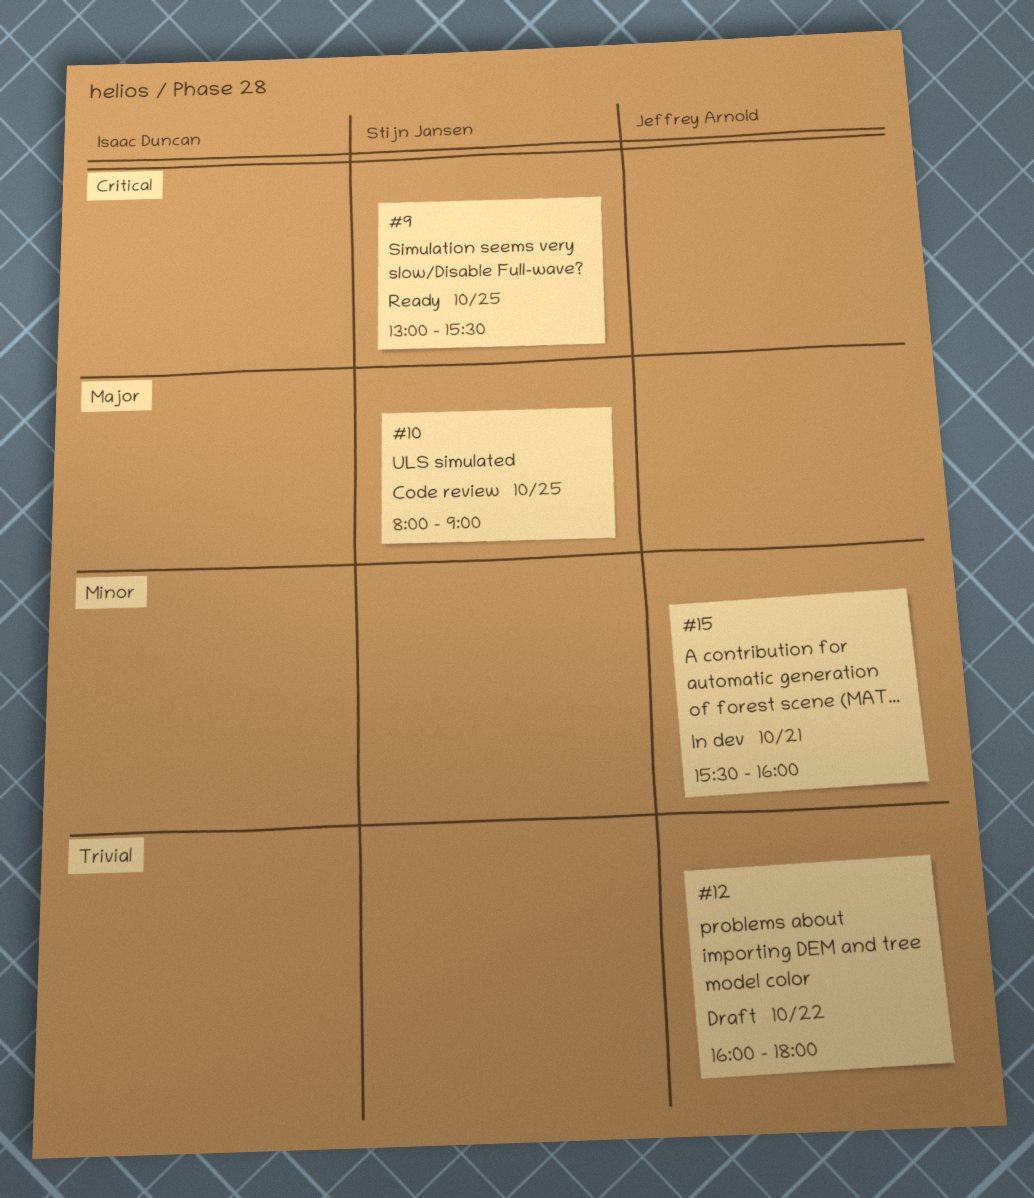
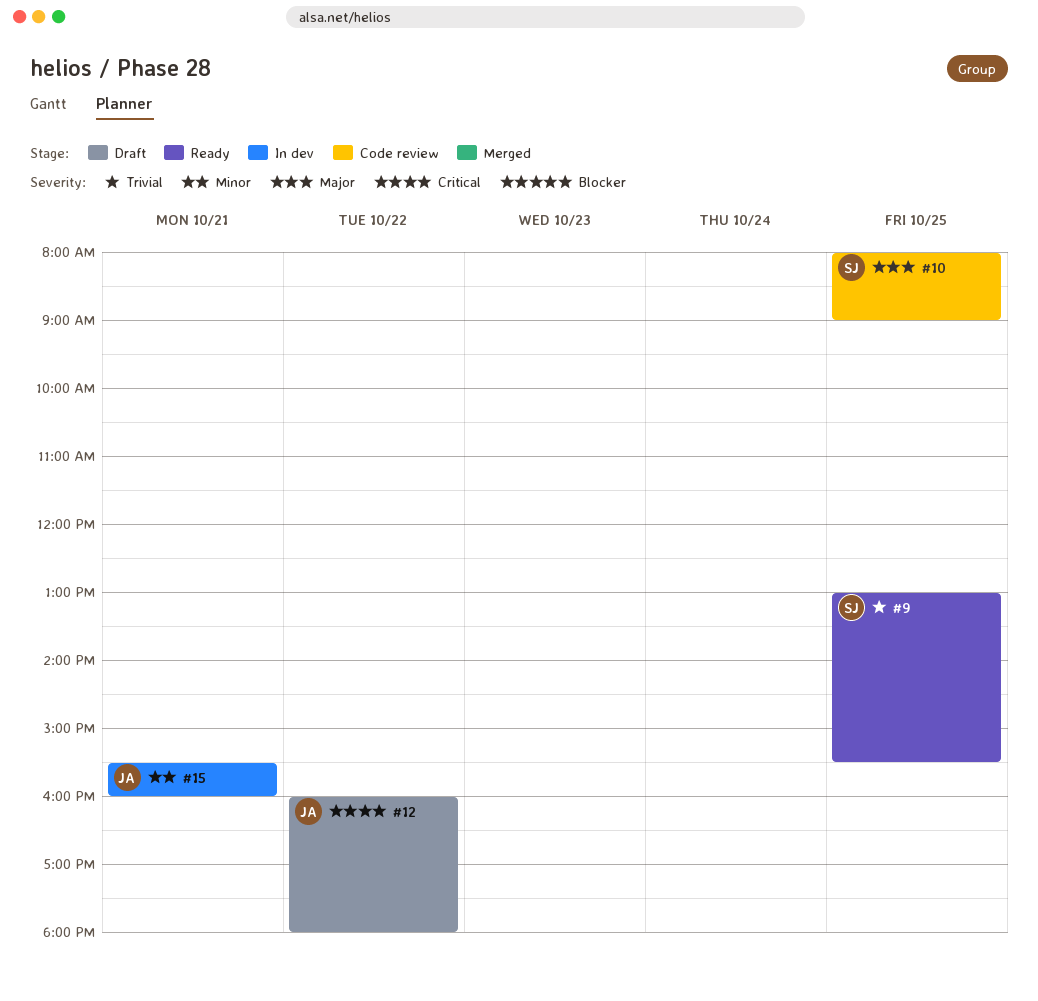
#9, priority: Critical -> Trivial
#12, priority: Trivial -> Critical

